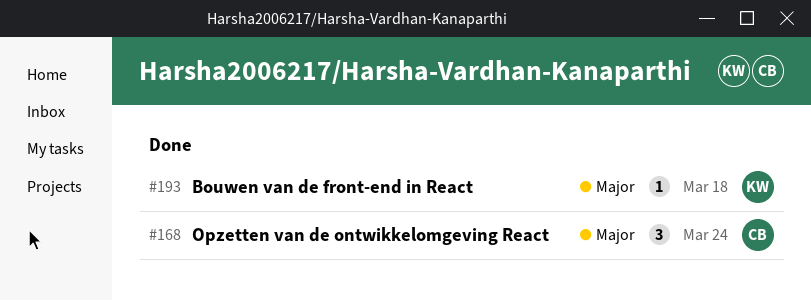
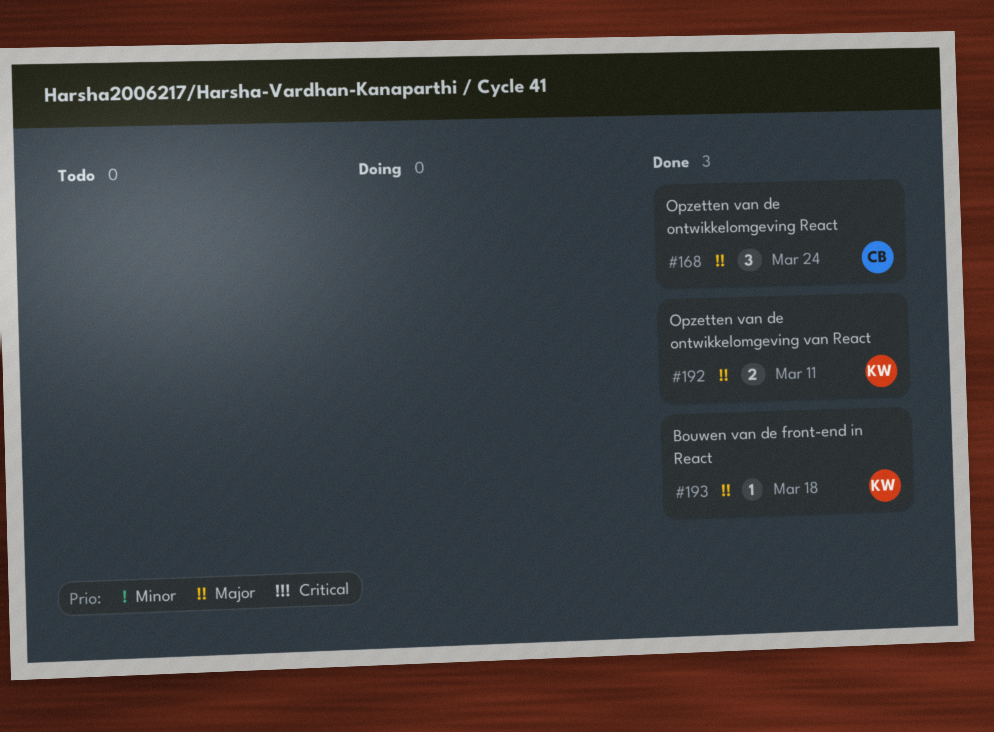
#192: none -> present

